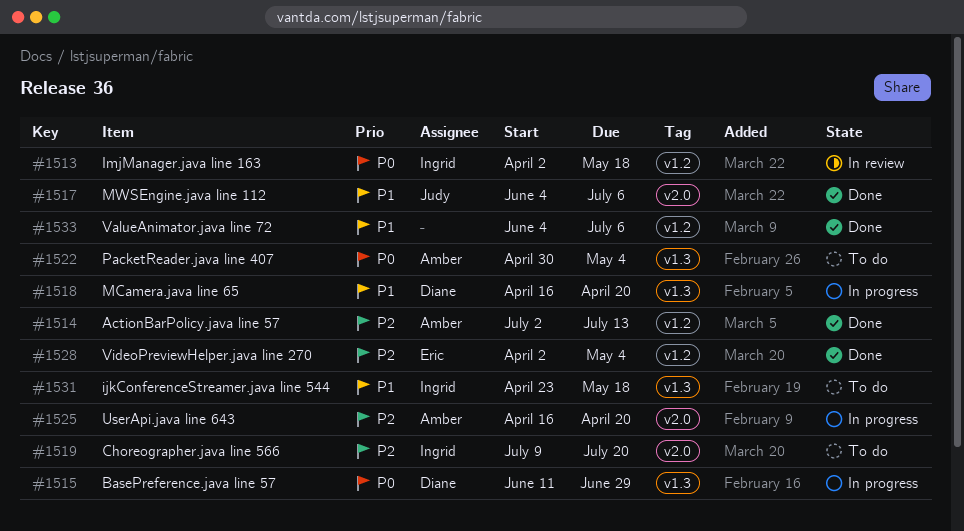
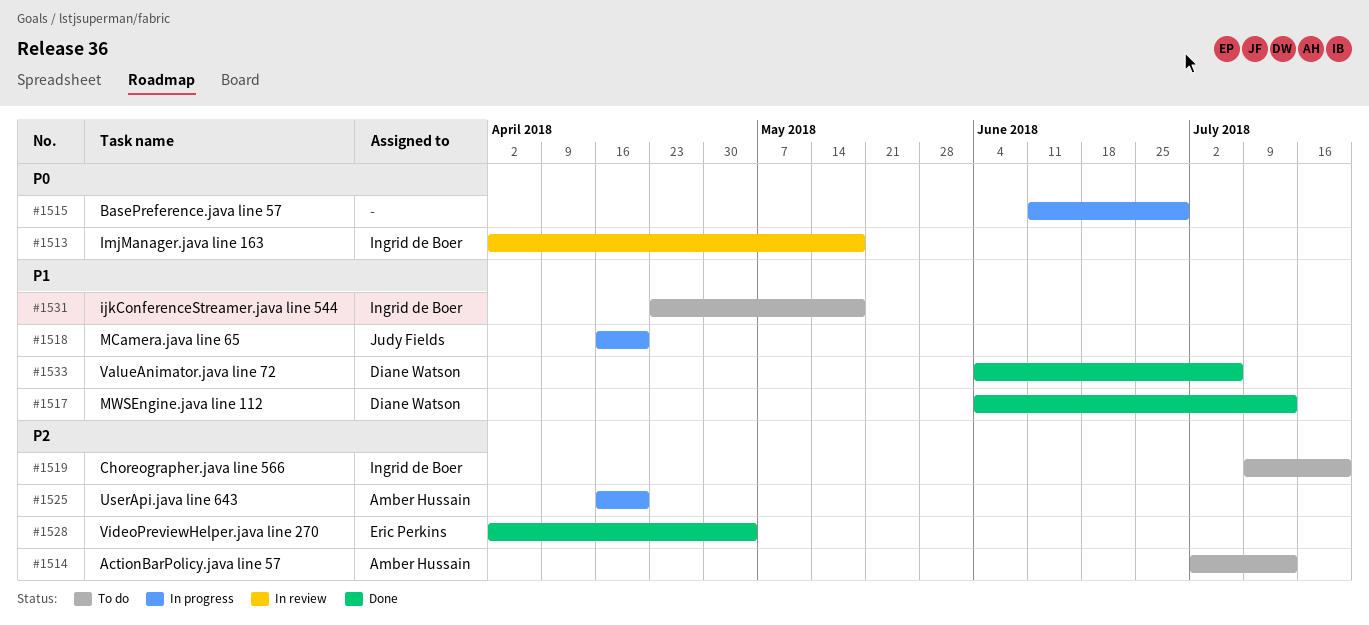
#1514, status: Done -> To do
#1515, owner: Diane Watson -> none
#1517, owner: Judy Fields -> Diane Watson
#1517, due: Jul 6 -> Jul 13
#1518, owner: Diane Watson -> Judy Fields
#1522: present -> none
#1533, owner: none -> Diane Watson

